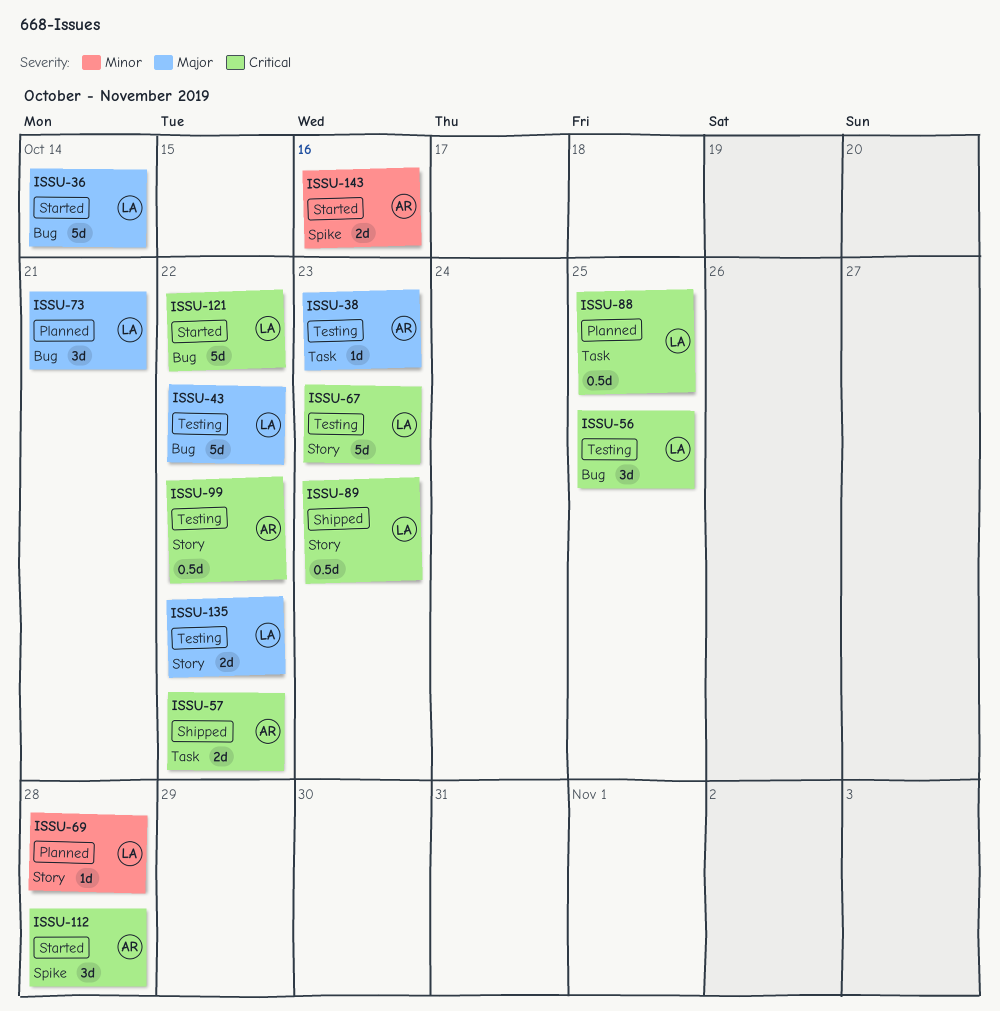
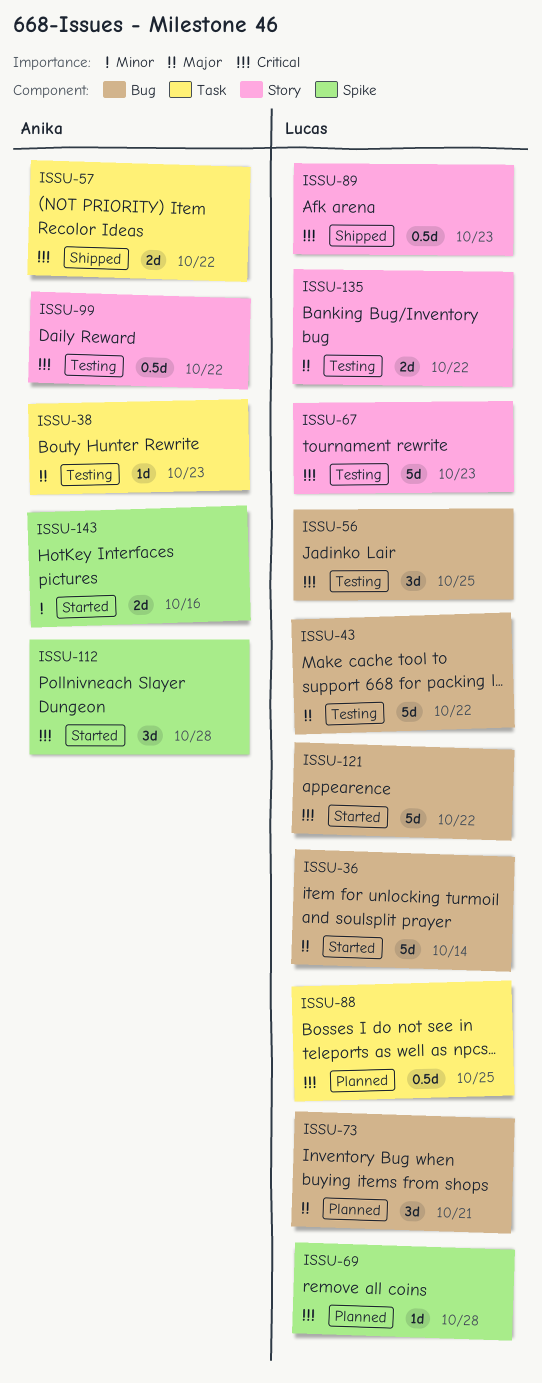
ISSU-69, priority: Minor -> Critical
ISSU-69, label: Story -> Spike

